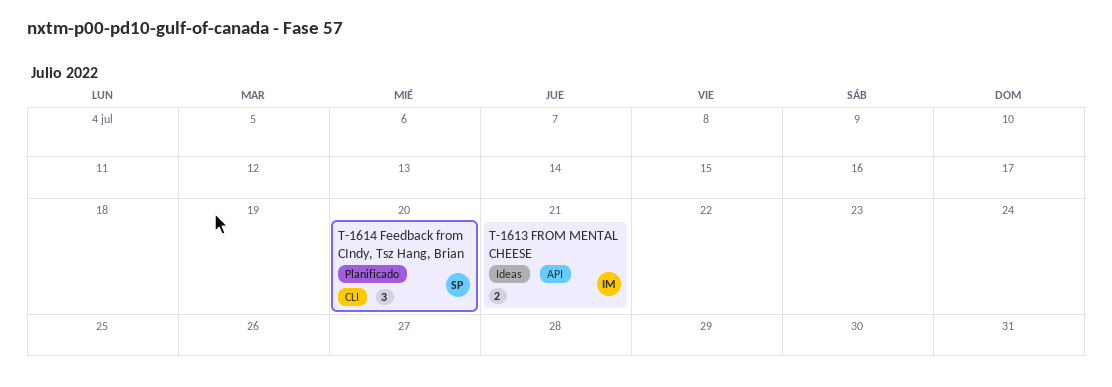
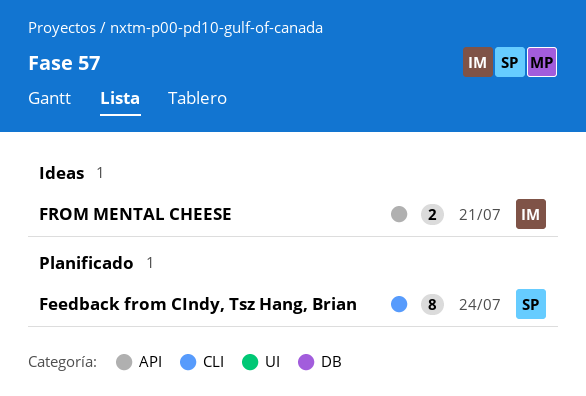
Feedback from CIndy, Tsz Hang, Brian, estimate: 3 -> 8
Feedback from CIndy, Tsz Hang, Brian, due: Jul 20 -> Jul 24

